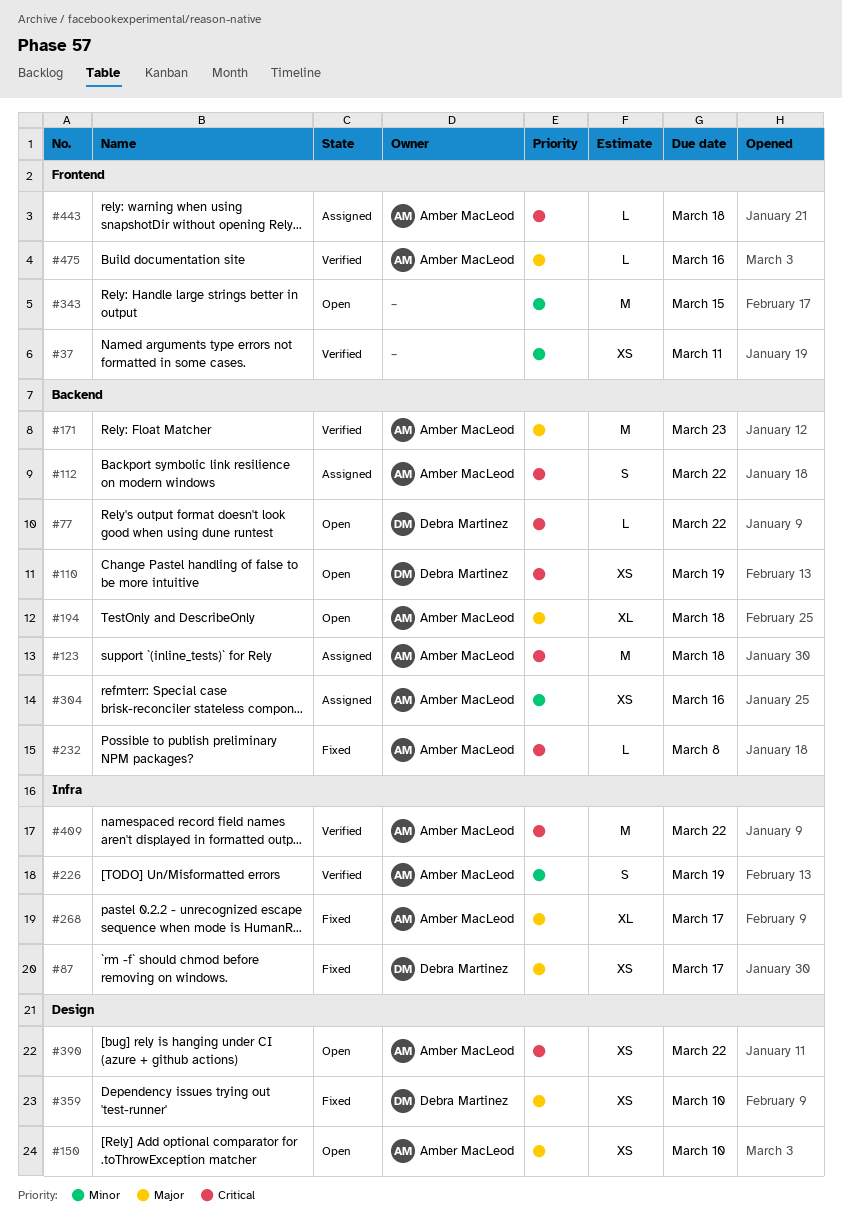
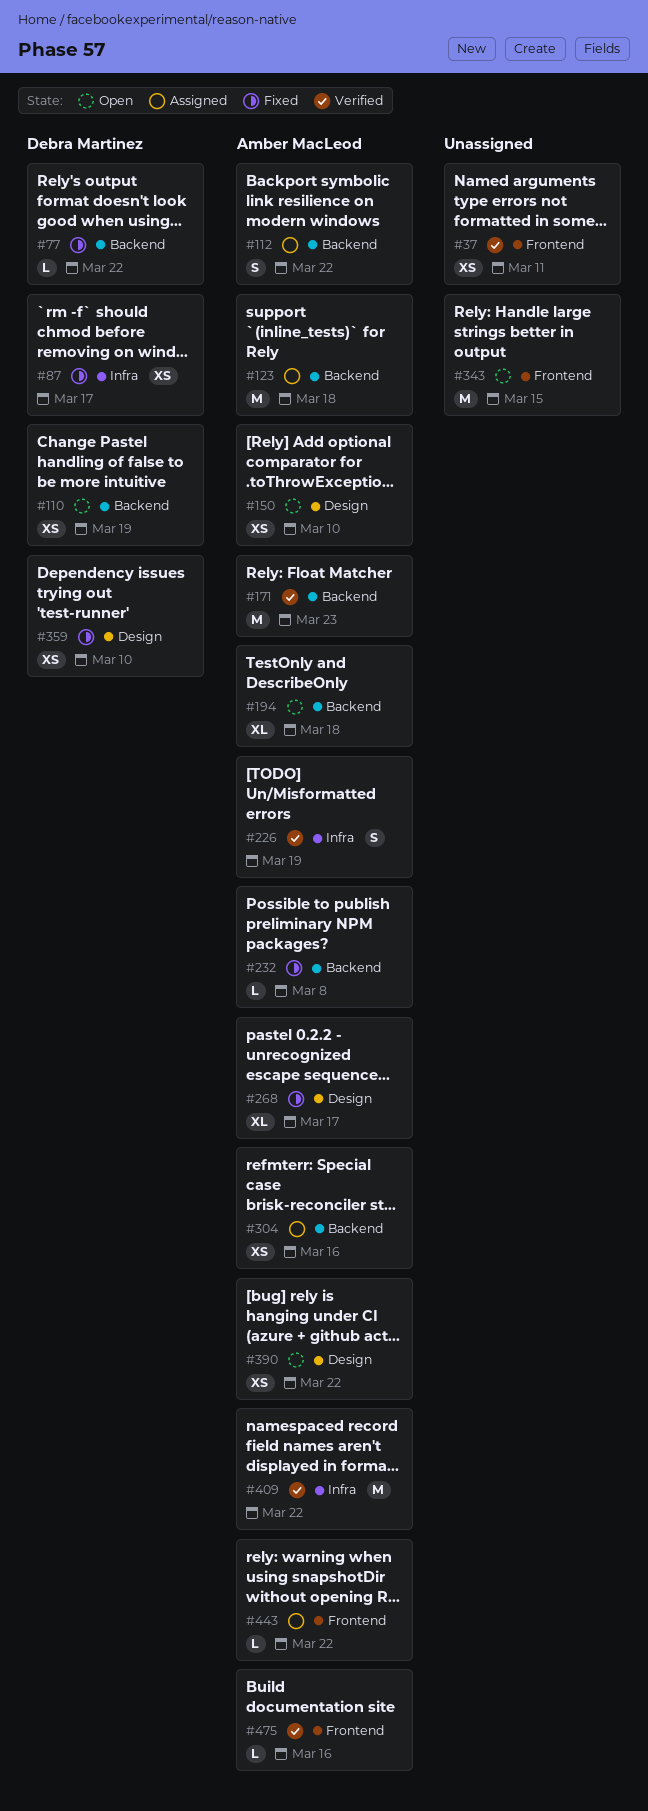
#77, status: Open -> Fixed
#268, label: Infra -> Design
#443, due: Mar 18 -> Mar 22

